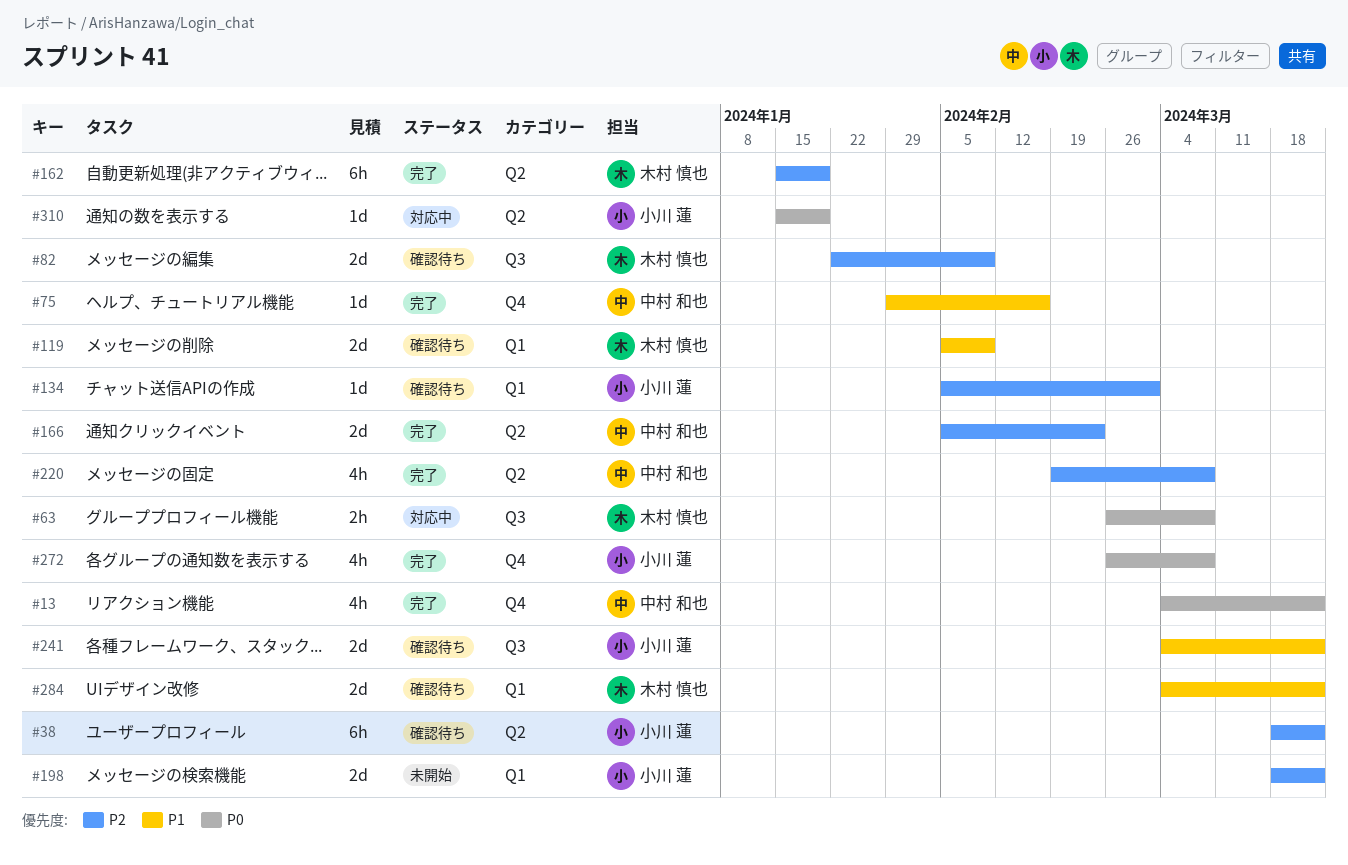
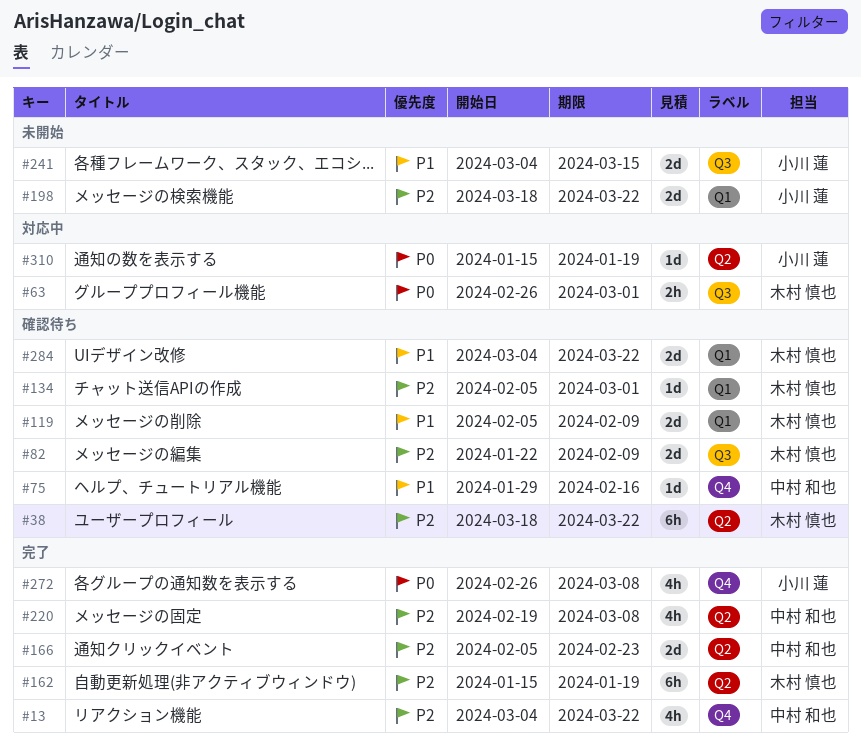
#13, priority: P0 -> P2
#38, owner: 小川 蓮 -> 木村 慎也
#63, due: Mar 8 -> Mar 1
#75, status: 完了 -> 確認待ち
#134, owner: 小川 蓮 -> 木村 慎也
#241, status: 確認待ち -> 未開始
#241, due: Mar 22 -> Mar 15

